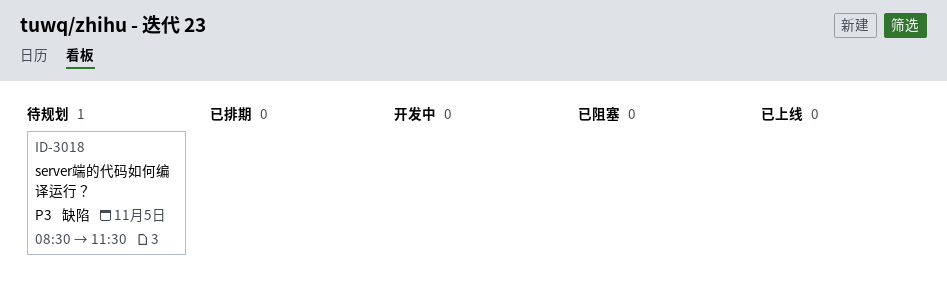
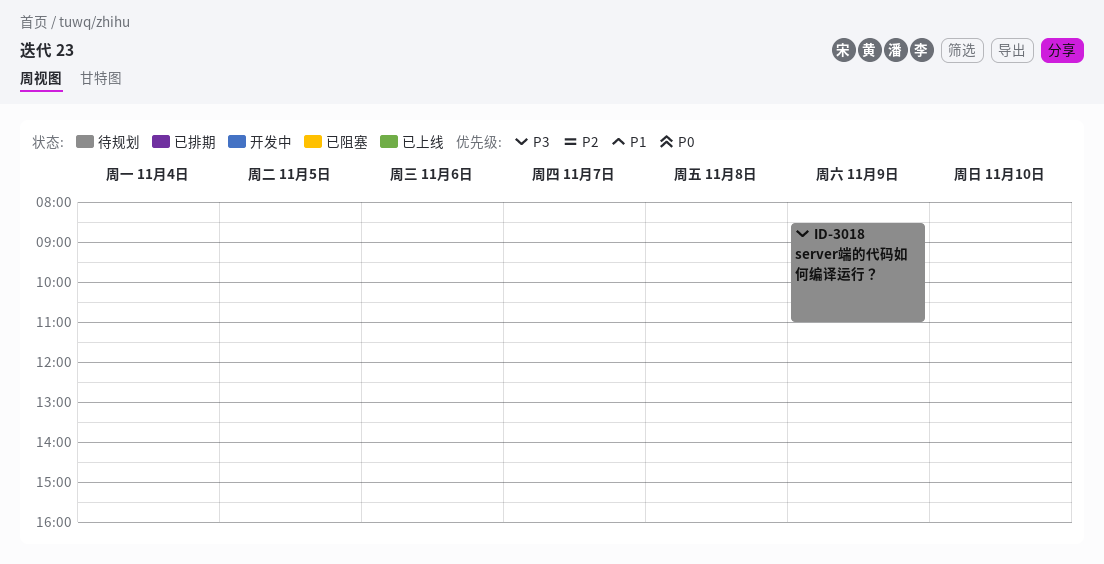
ID-3018, day: Nov 5 -> Nov 9
ID-3018, ends: 11:30 -> 11:00

